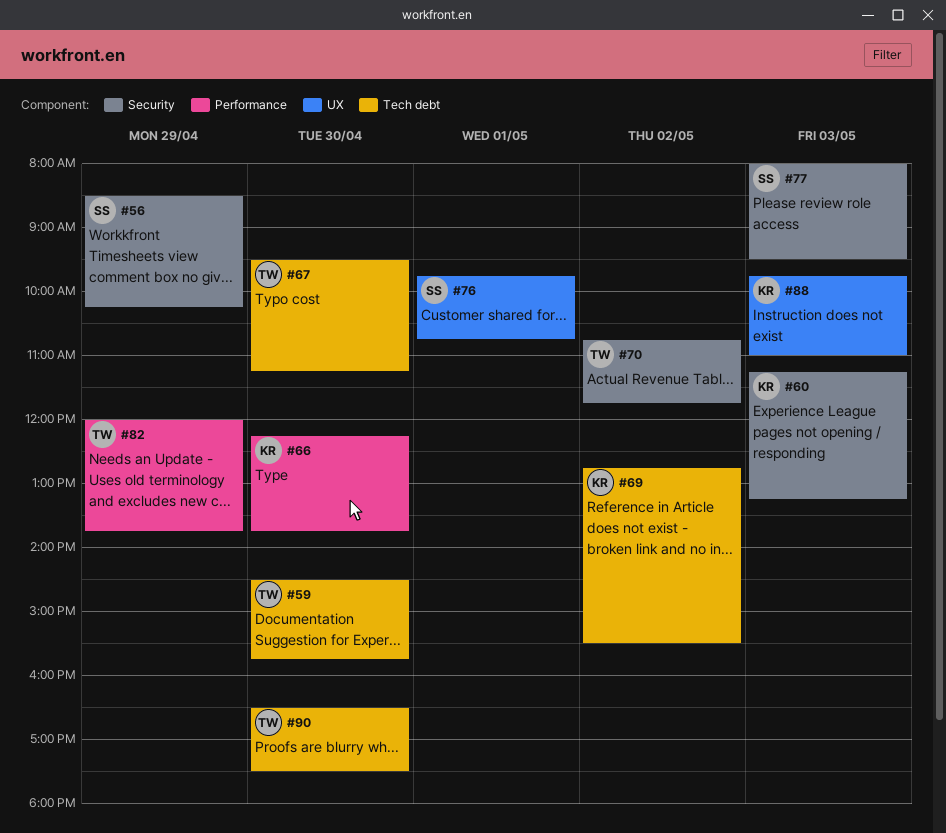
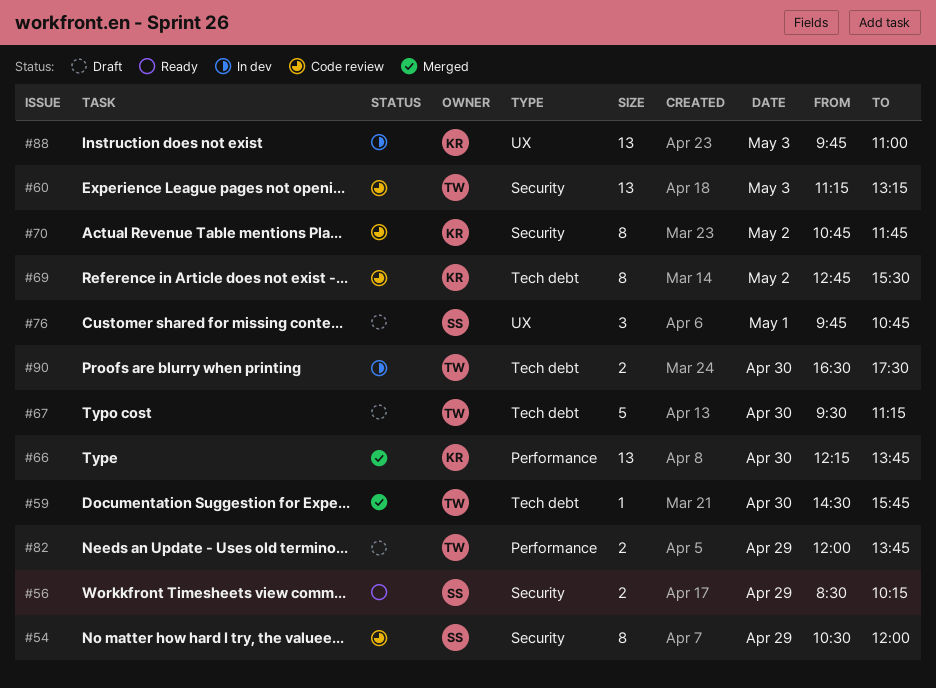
#54: none -> present
#60, owner: KR -> TW
#70, owner: TW -> KR
#77: present -> none

